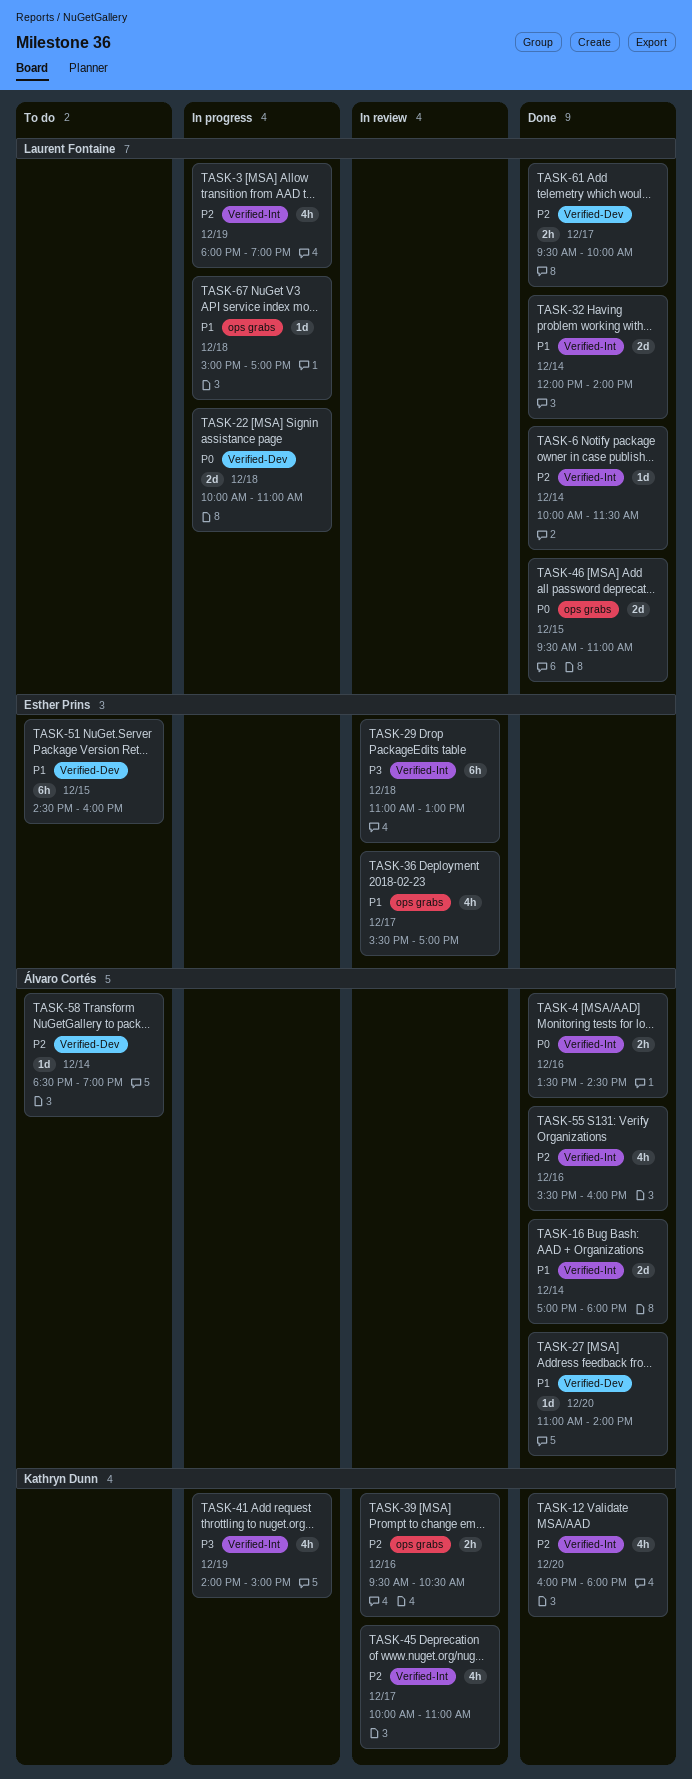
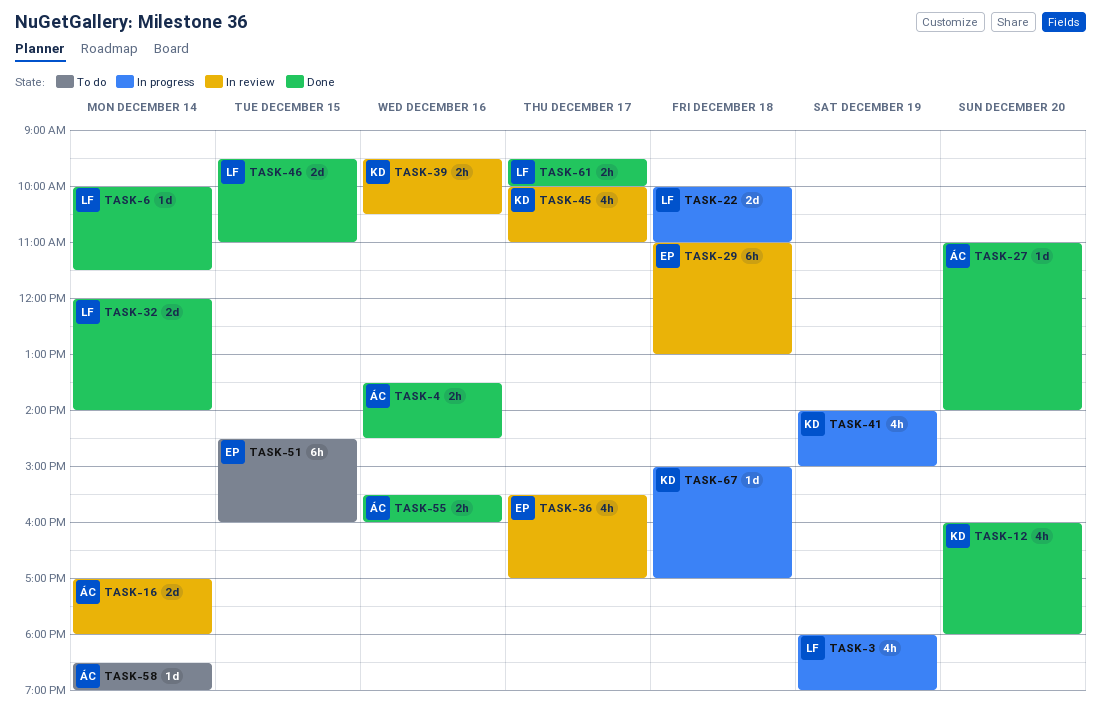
TASK-16, status: Done -> In review
TASK-55, estimate: 4h -> 2h
TASK-67, owner: Laurent Fontaine -> Kathryn Dunn

